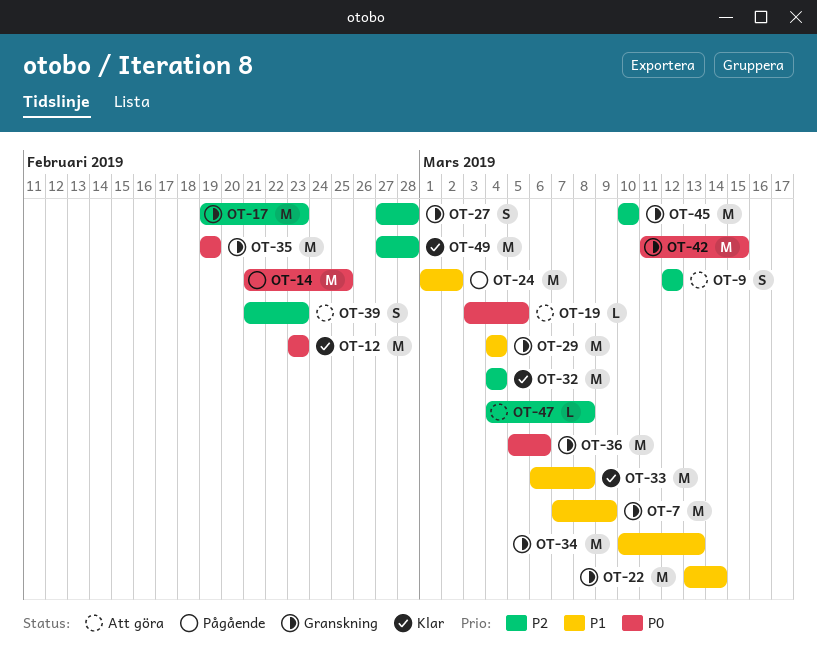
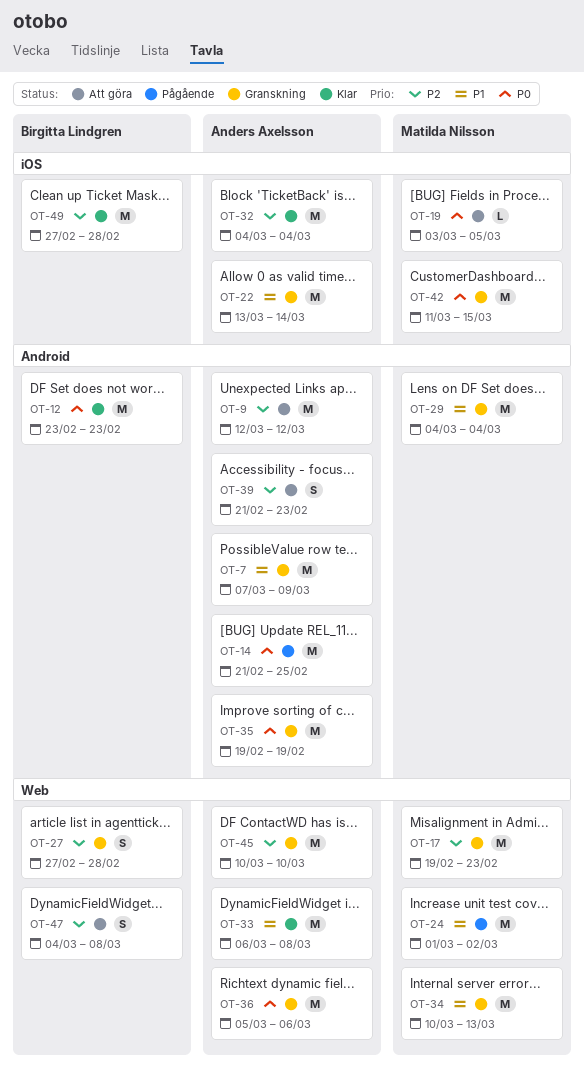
OT-9, estimate: S -> M
OT-47, estimate: L -> S

